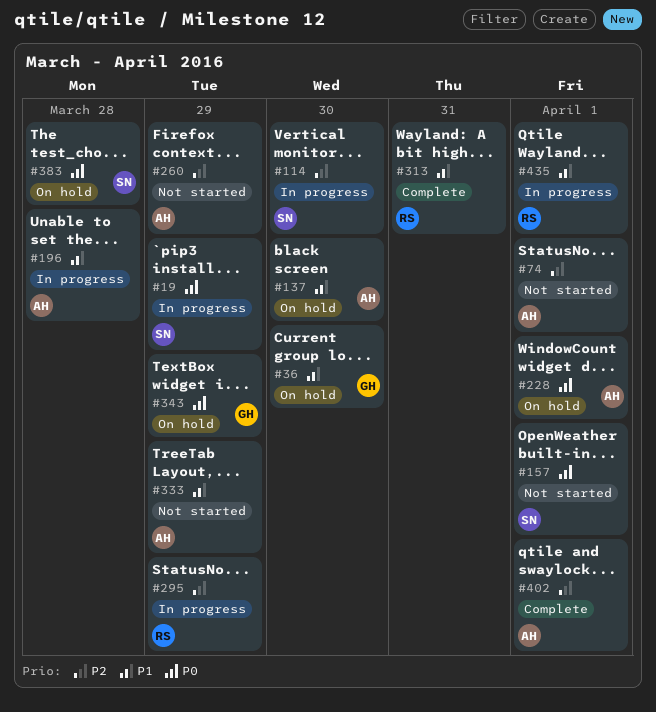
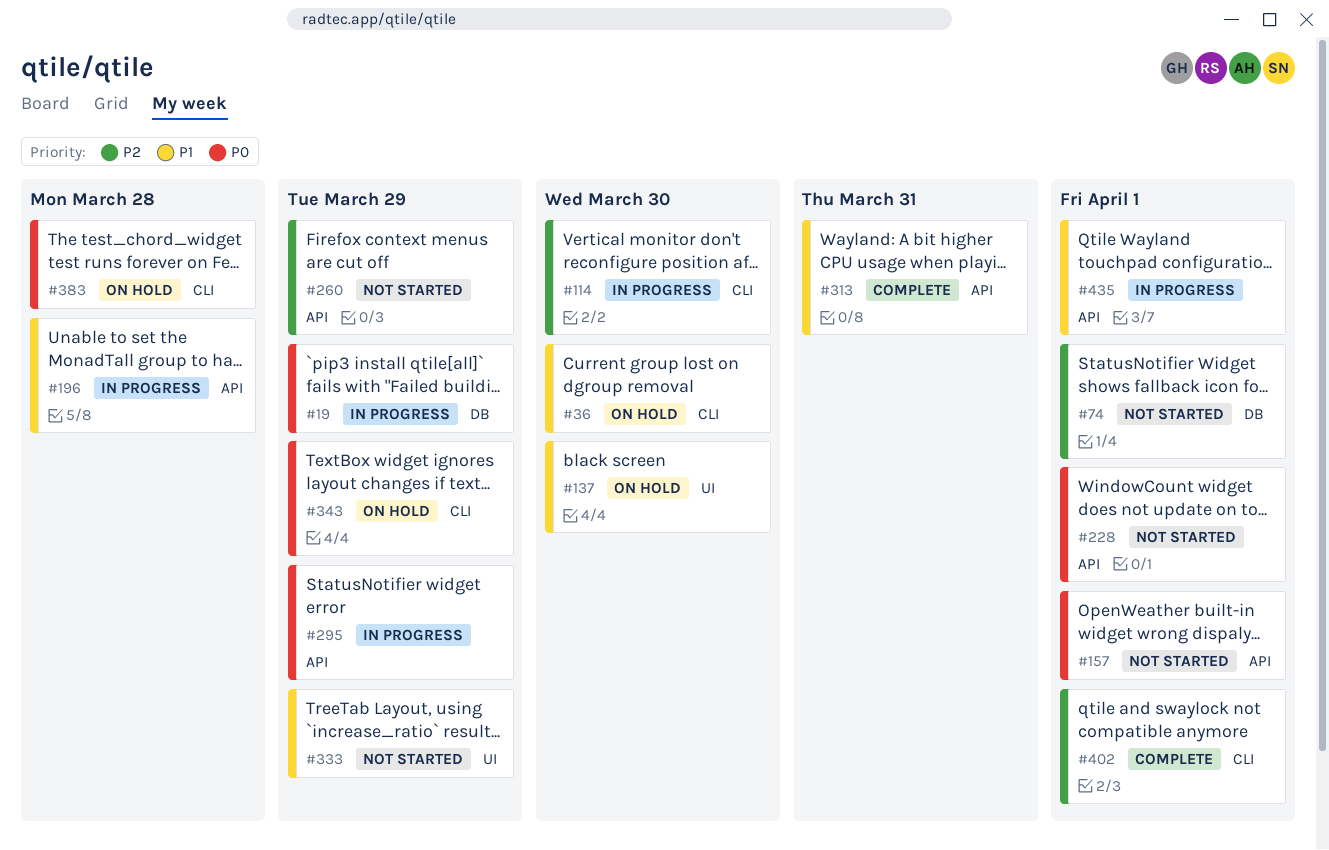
#228, status: On hold -> Not started
#295, priority: P2 -> P0

